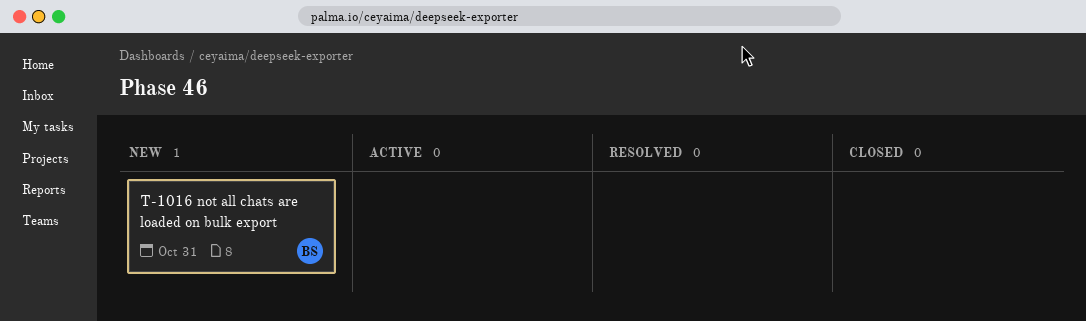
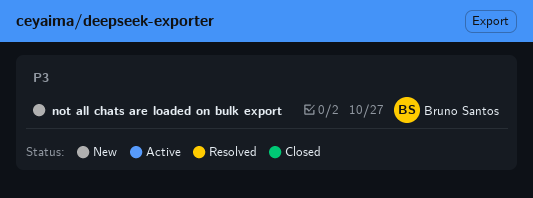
not all chats are loaded on bulk export, due: Oct 31 -> Oct 27

